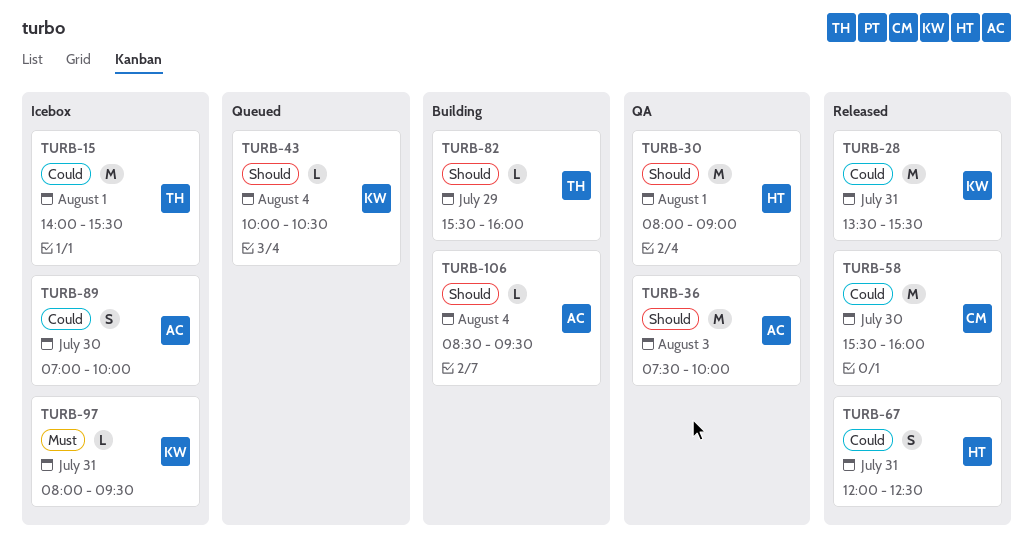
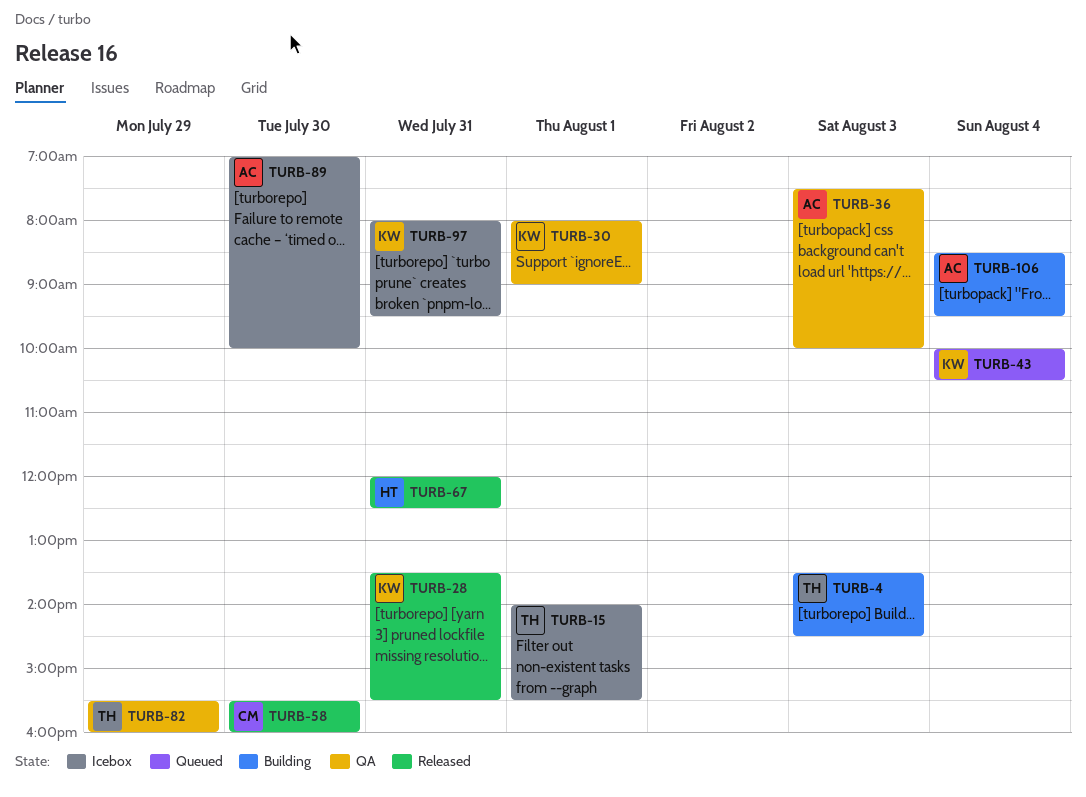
TURB-4: none -> present
TURB-30, owner: HT -> KW
TURB-82, status: Building -> QA

